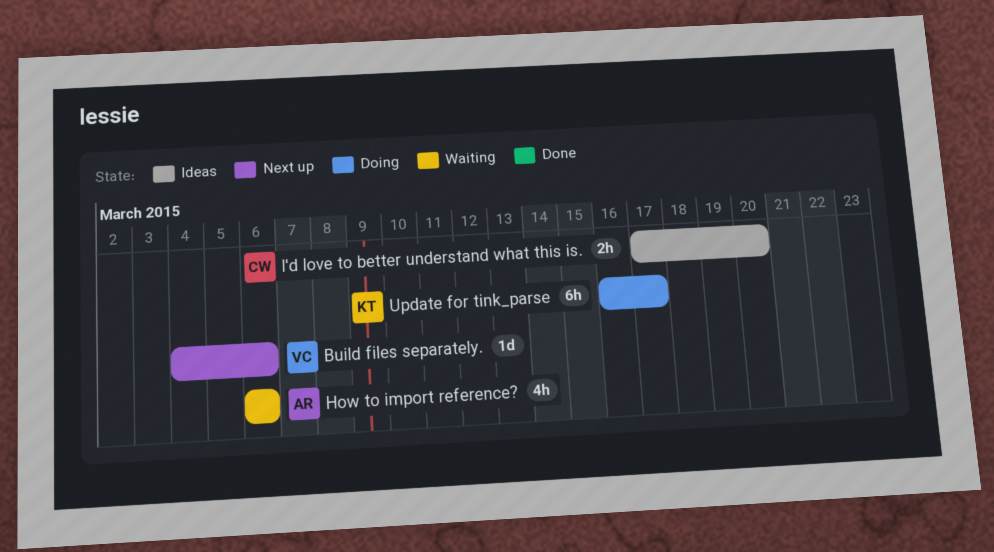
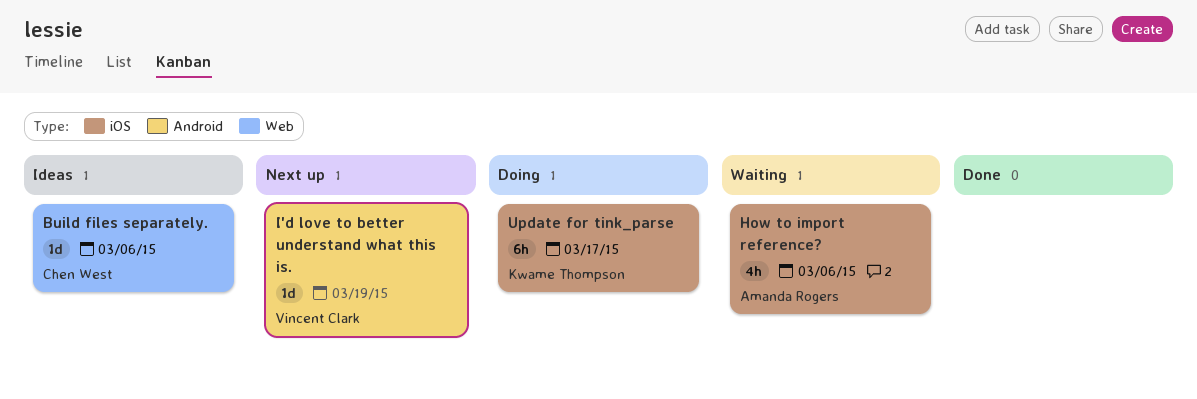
Build files separately., status: Next up -> Ideas
Build files separately., owner: Vincent Clark -> Chen West
I'd love to better understand what this is., status: Ideas -> Next up
I'd love to better understand what this is., owner: Chen West -> Vincent Clark
I'd love to better understand what this is., estimate: 2h -> 1d
I'd love to better understand what this is., due: Mar 20 -> Mar 19

